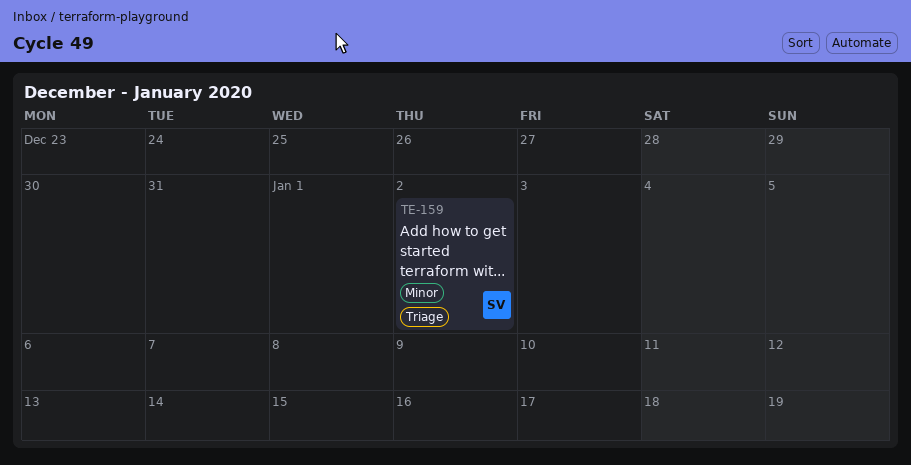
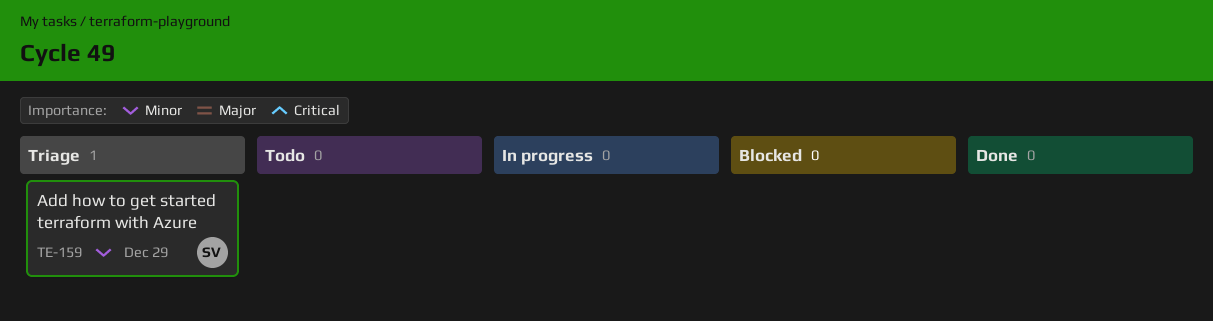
TE-159, due: Jan 2 -> Dec 29

